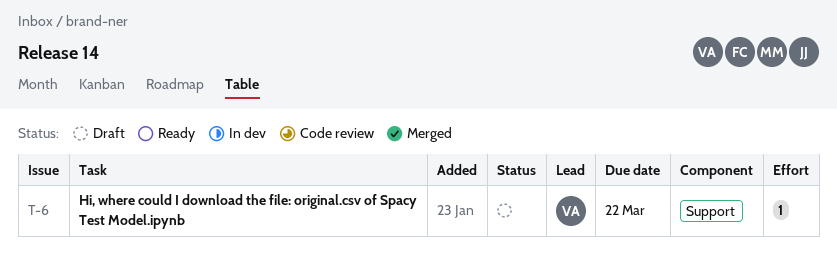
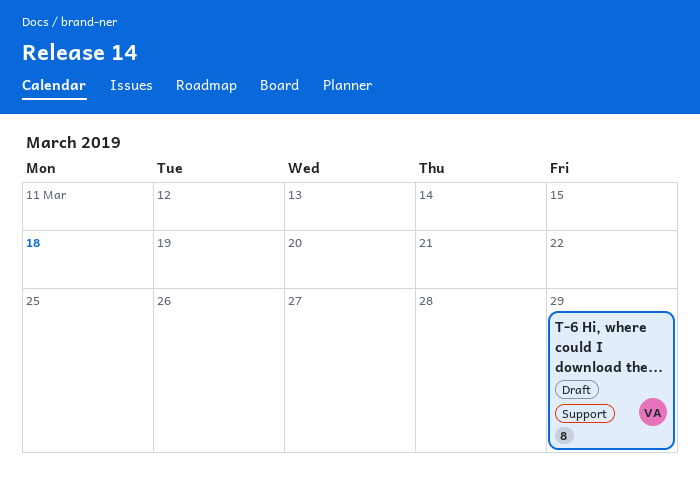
T-6, estimate: 1 -> 8
T-6, due: Mar 22 -> Mar 29

